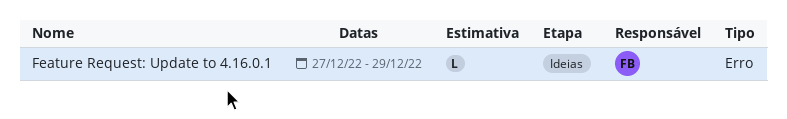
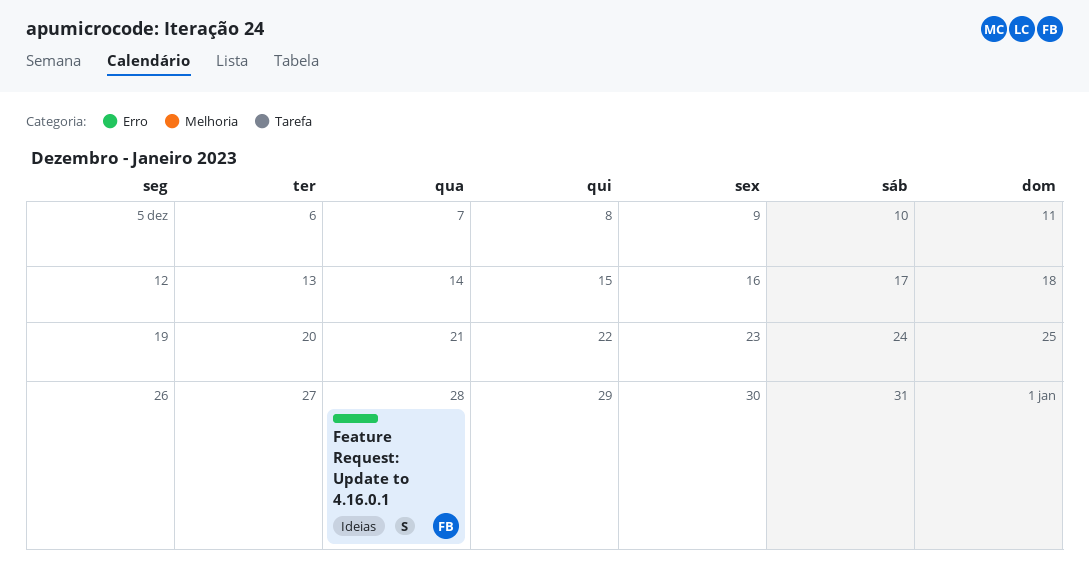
Feature Request: Update to 4.16.0.1, estimate: L -> S
Feature Request: Update to 4.16.0.1, due: Dec 29 -> Dec 28

